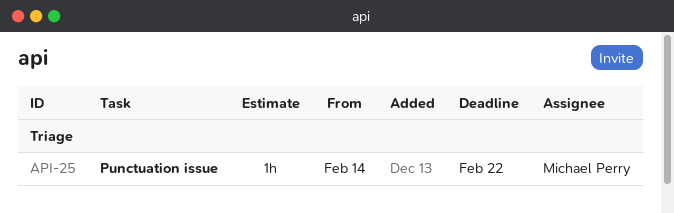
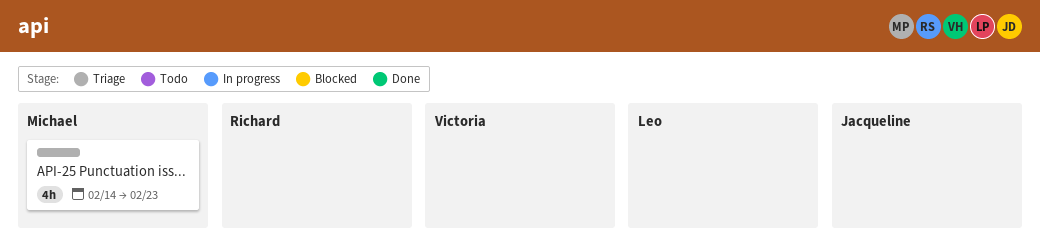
API-25, estimate: 1h -> 4h
API-25, due: Feb 22 -> Feb 23

